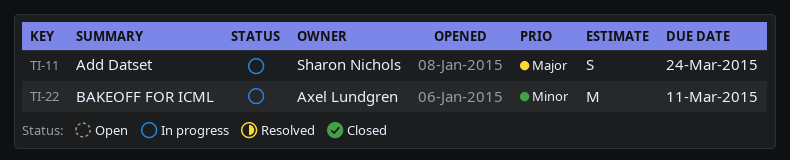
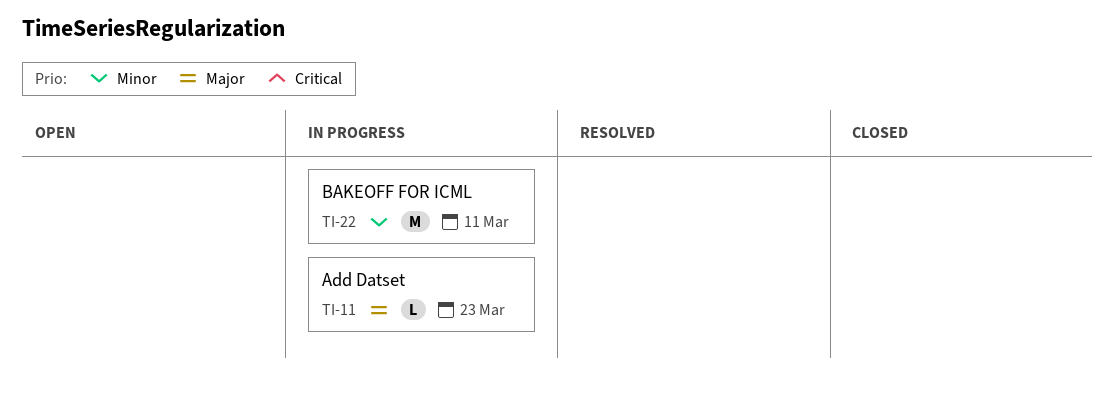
TI-11, estimate: S -> L
TI-11, due: Mar 24 -> Mar 23

